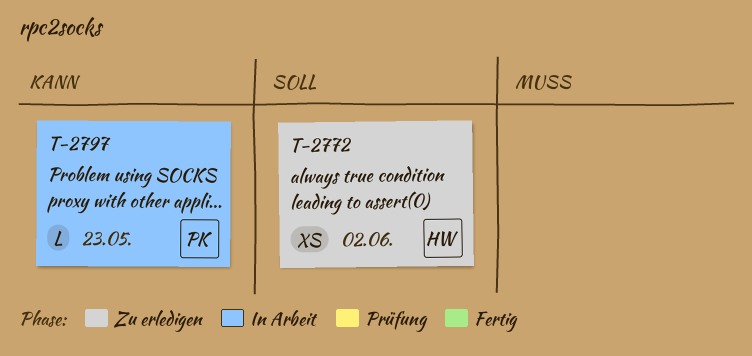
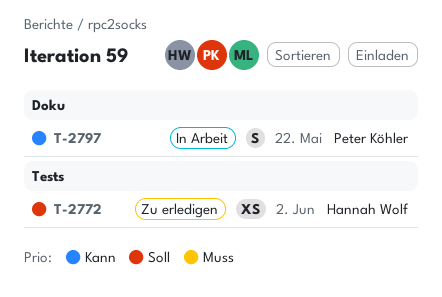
T-2797, estimate: L -> S
T-2797, due: May 23 -> May 22

